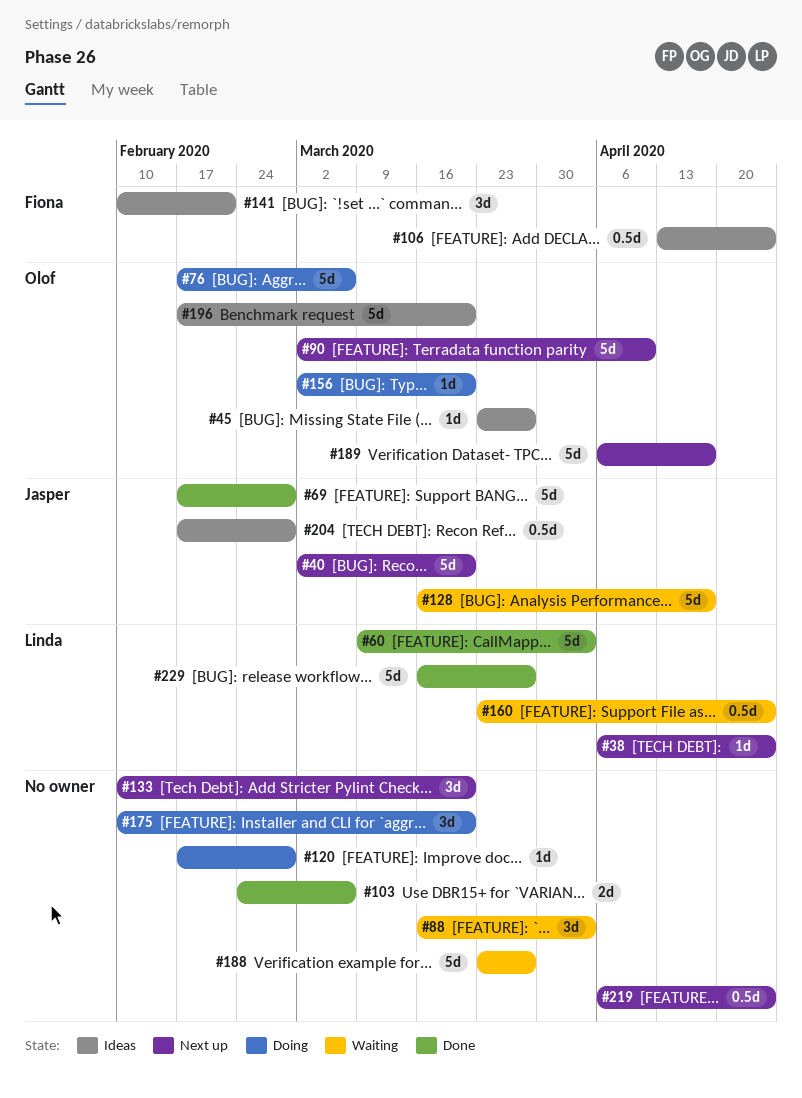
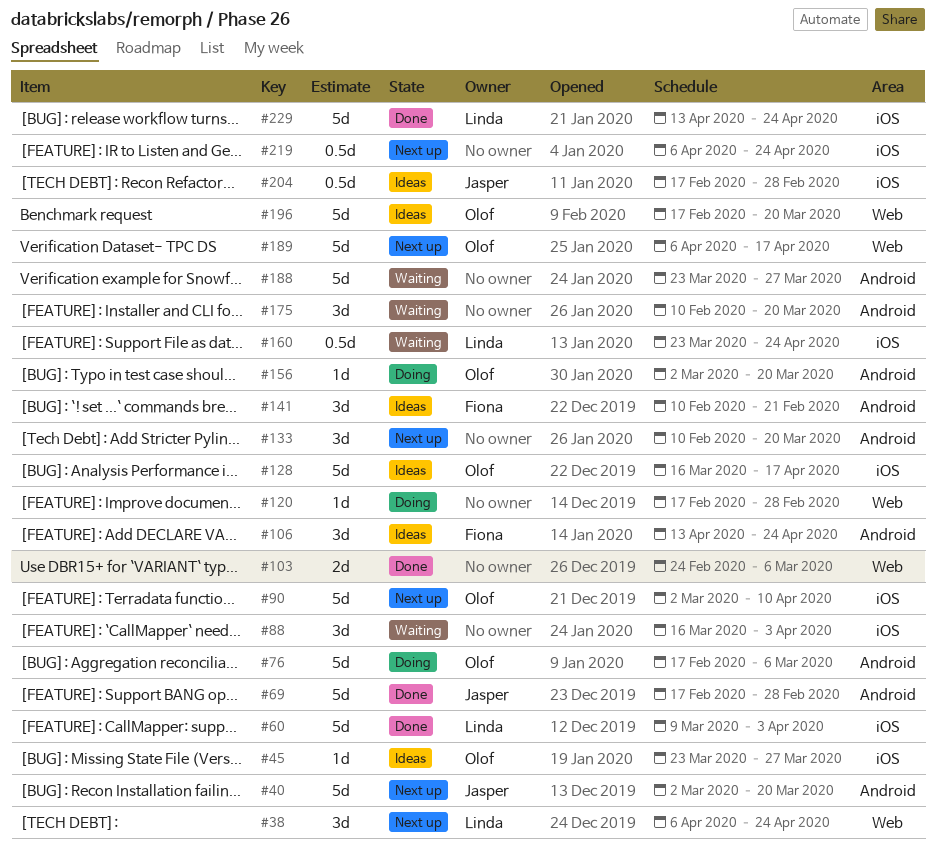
#38, estimate: 1d -> 3d
#106, estimate: 0.5d -> 3d
#128, status: Waiting -> Ideas
#128, owner: Jasper -> Olof
#175, status: Doing -> Waiting
#229, start: Mar 16 -> Apr 13
#229, due: Mar 27 -> Apr 24

